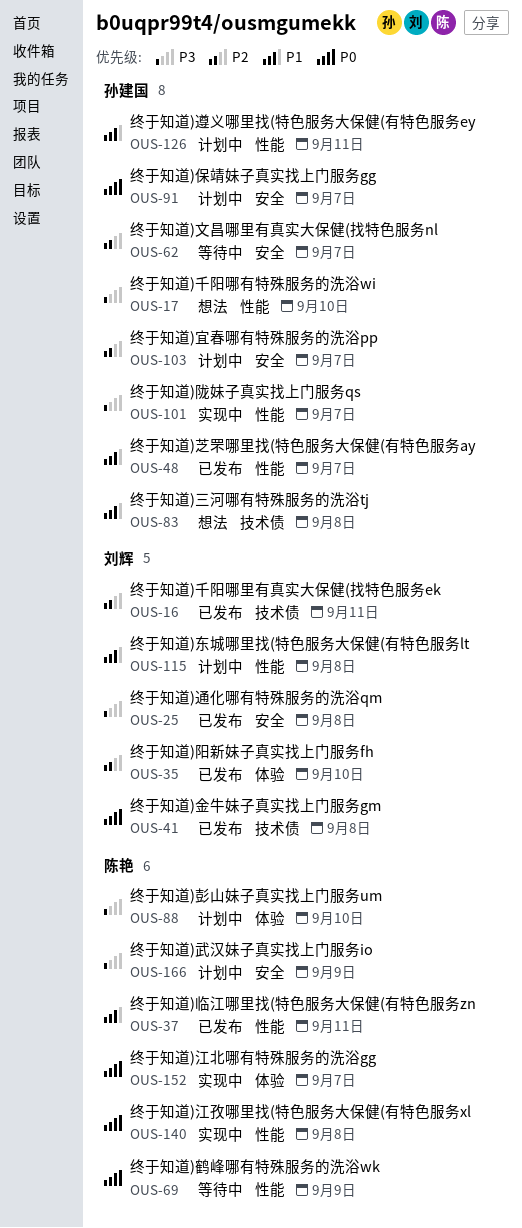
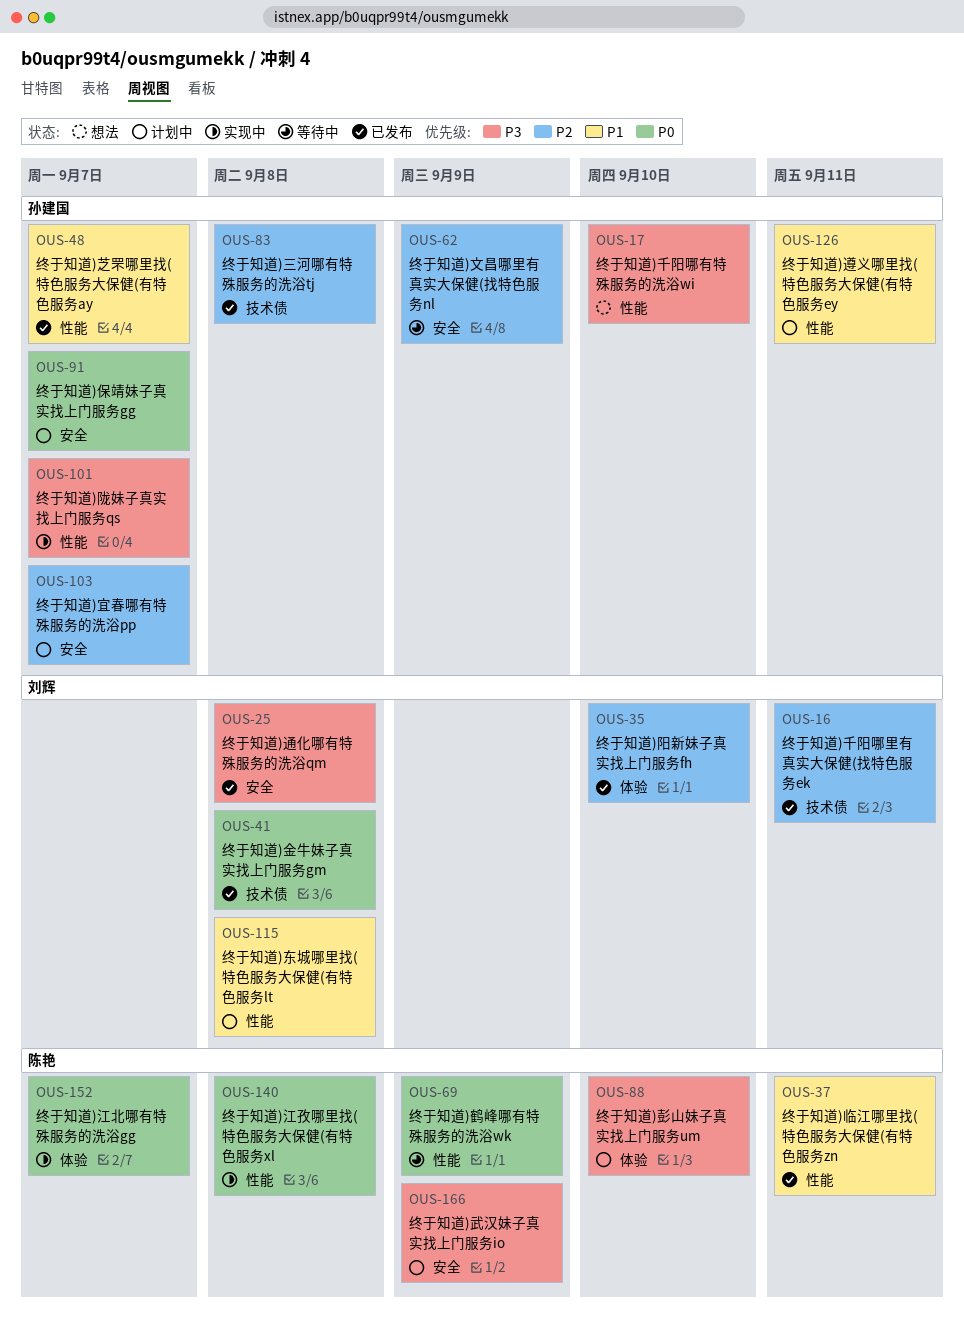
OUS-62, due: Sep 7 -> Sep 9
OUS-83, status: 想法 -> 已发布
OUS-83, priority: P1 -> P2

